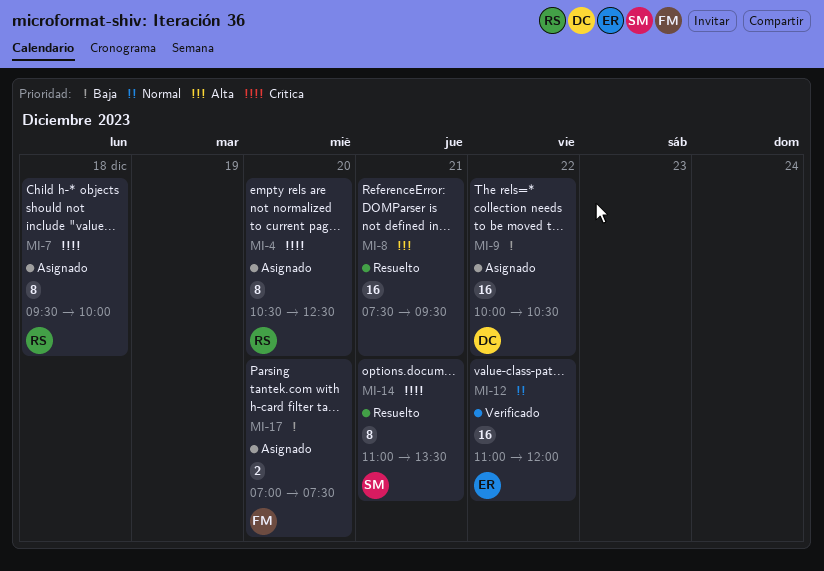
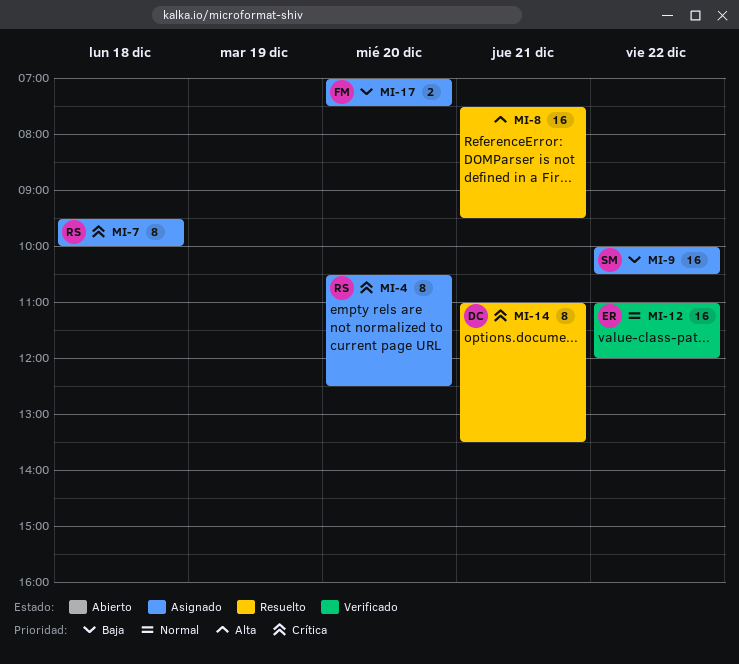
MI-9, owner: DC -> SM
MI-14, owner: SM -> DC

